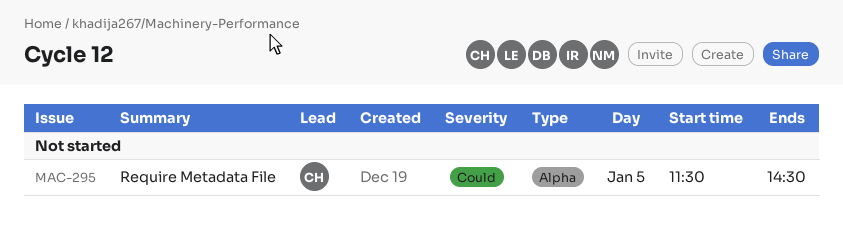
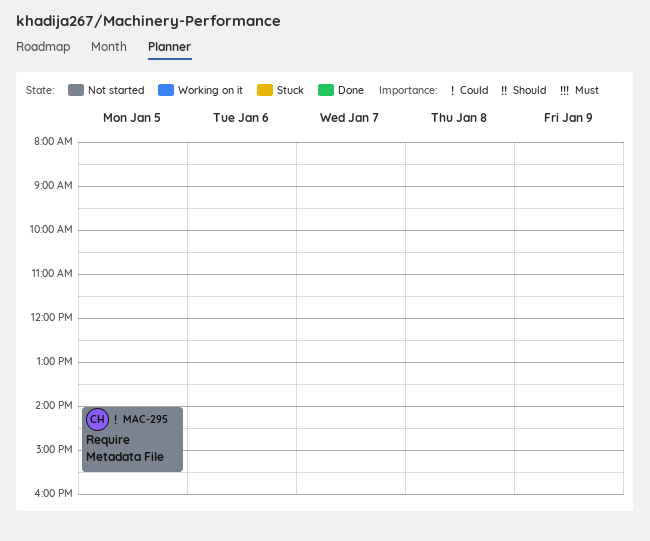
MAC-295, begins: 11:30 -> 14:00
MAC-295, ends: 14:30 -> 15:30

